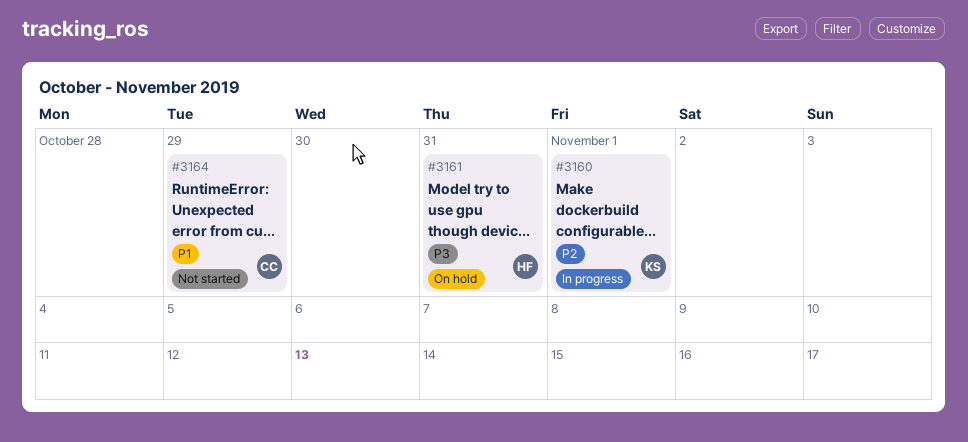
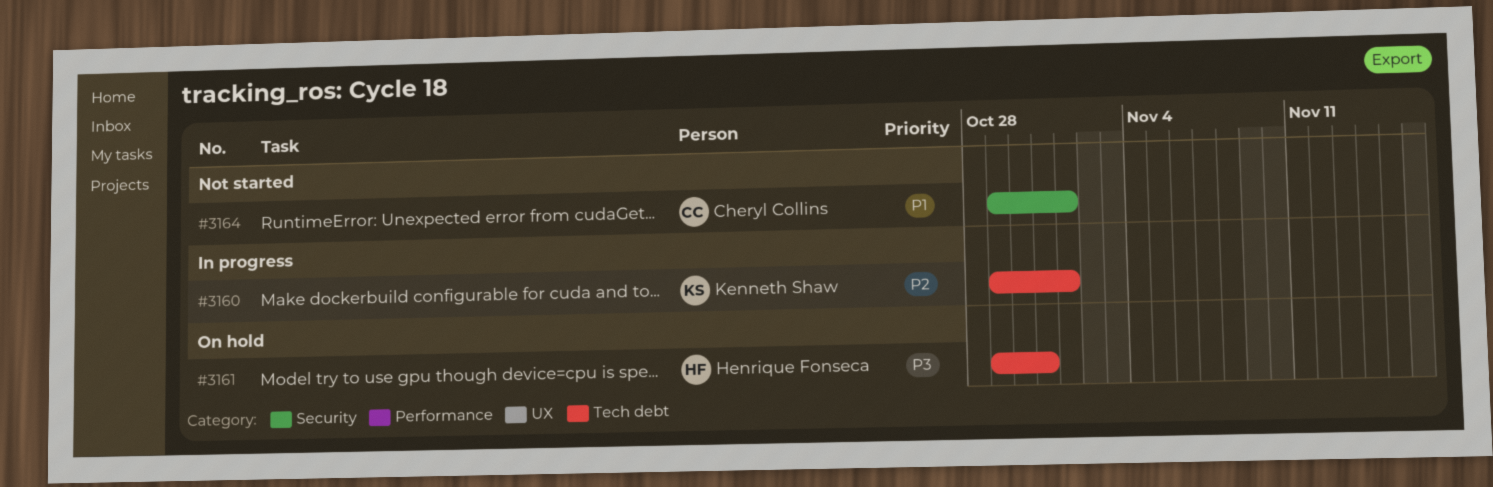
#3164, due: Oct 29 -> Nov 1

